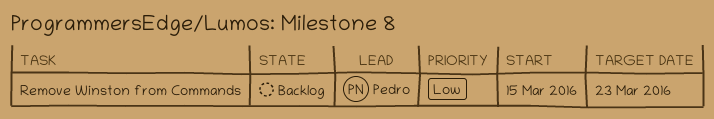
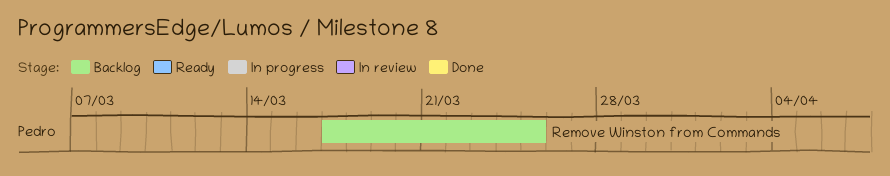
Remove Winston from Commands, start: Mar 15 -> Mar 17
Remove Winston from Commands, due: Mar 23 -> Mar 25

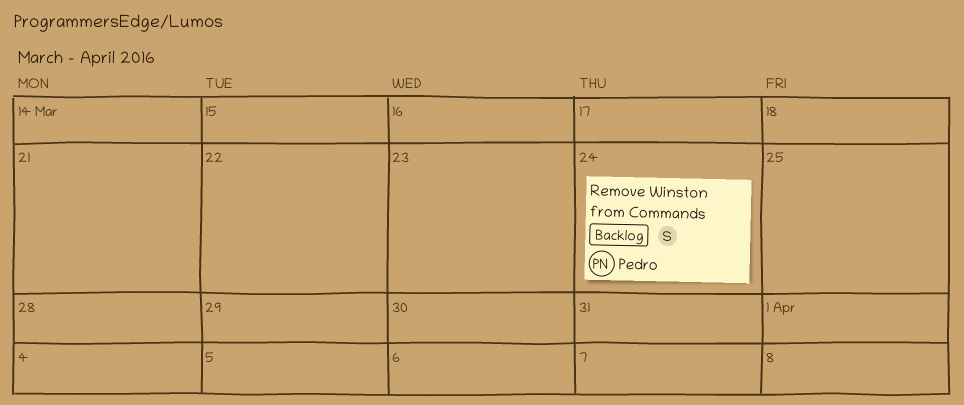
Remove Winston from Commands, due: Mar 25 -> Mar 24

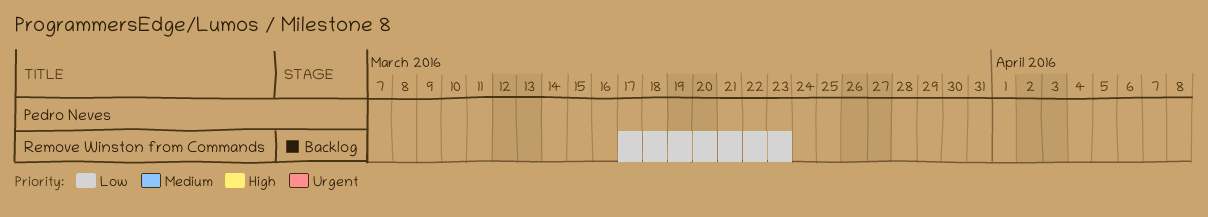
Remove Winston from Commands, due: Mar 24 -> Mar 23

